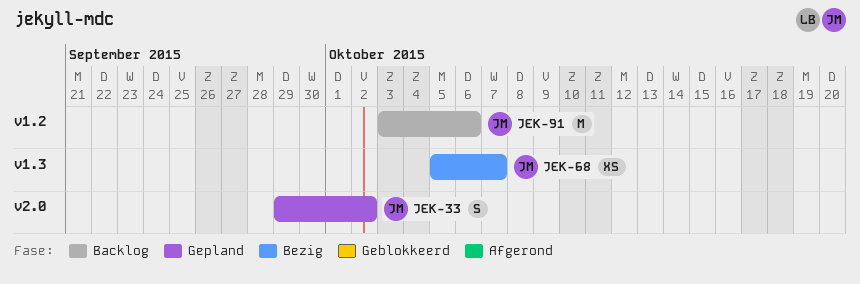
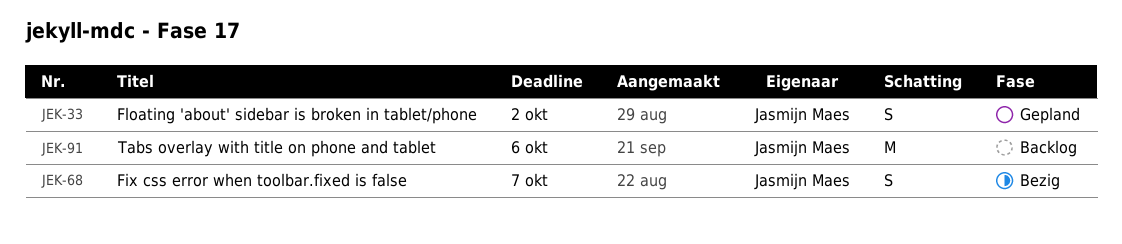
JEK-68, estimate: XS -> S

